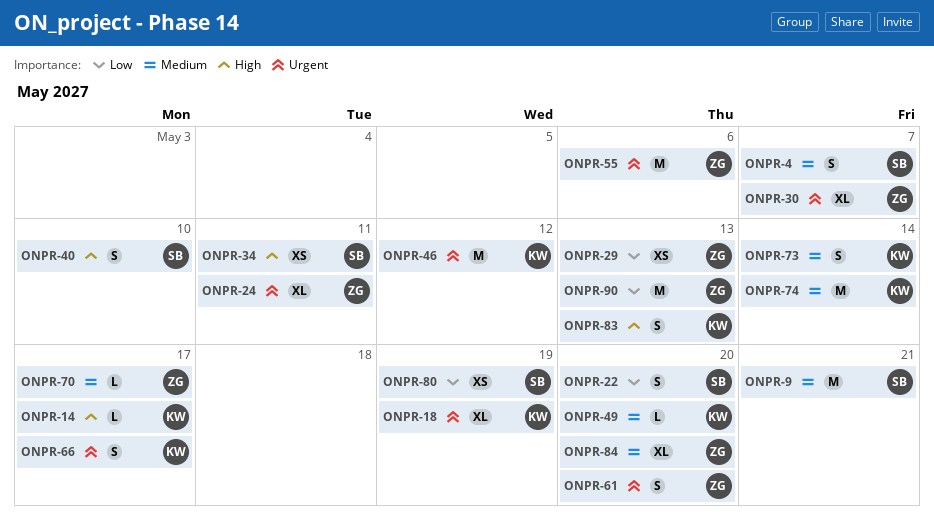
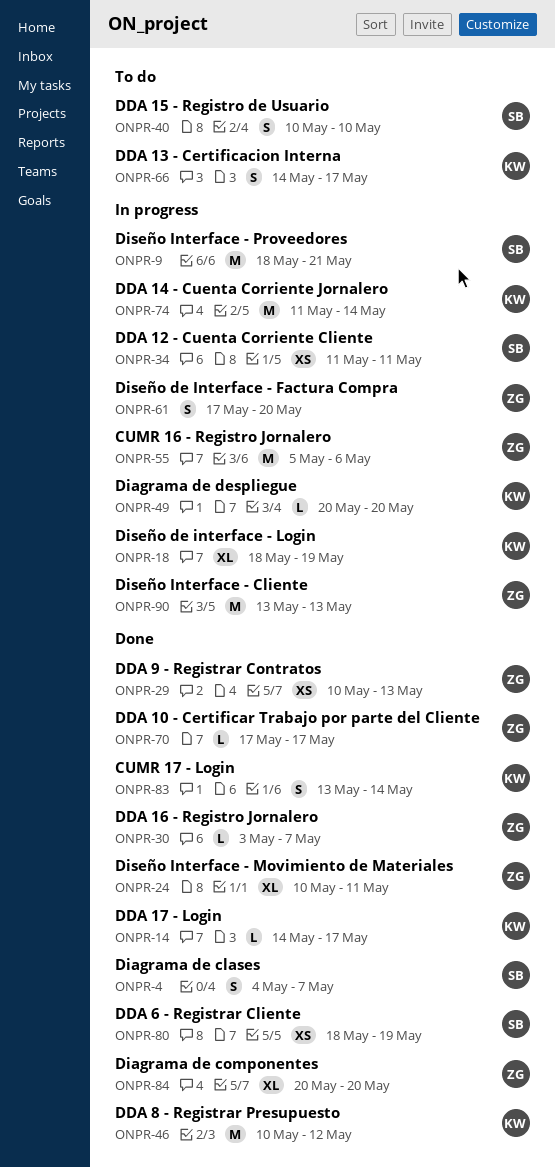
ONPR-22: present -> none
ONPR-30, estimate: XL -> L
ONPR-73: present -> none
ONPR-83, due: May 13 -> May 14

